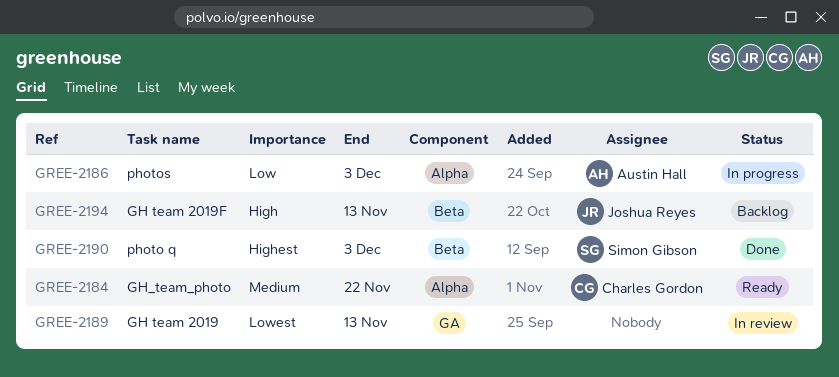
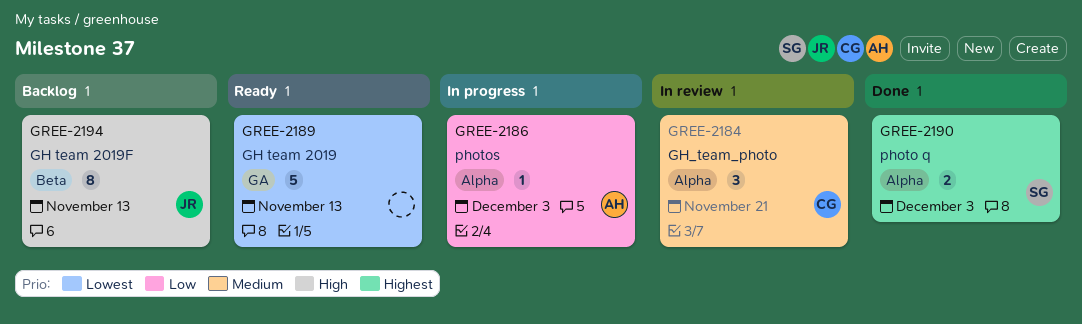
GREE-2184, status: Ready -> In review
GREE-2184, due: Nov 22 -> Nov 21
GREE-2189, status: In review -> Ready
GREE-2190, label: Beta -> Alpha

